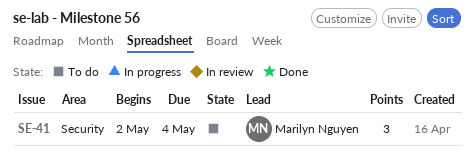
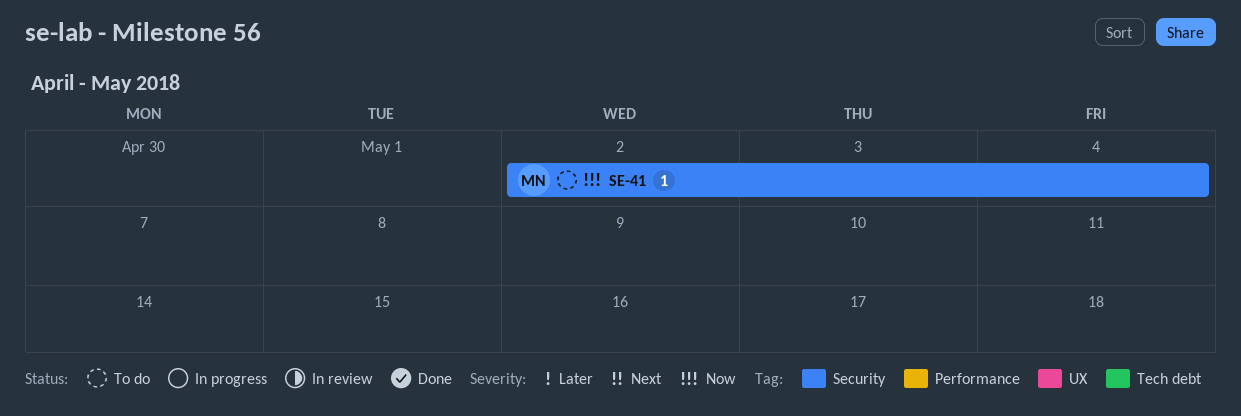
SE-41, estimate: 3 -> 1

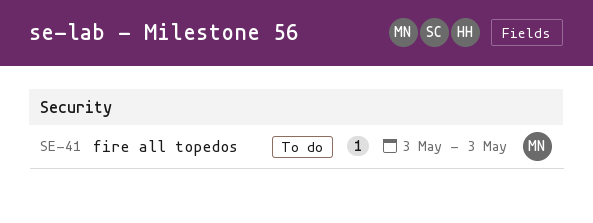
SE-41, start: May 2 -> May 3
SE-41, due: May 4 -> May 3

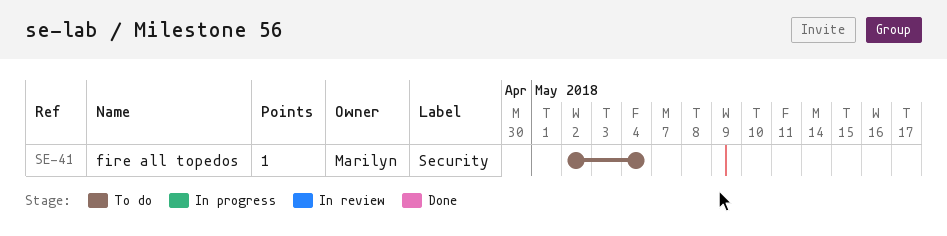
SE-41, start: May 3 -> May 2
SE-41, due: May 3 -> May 4

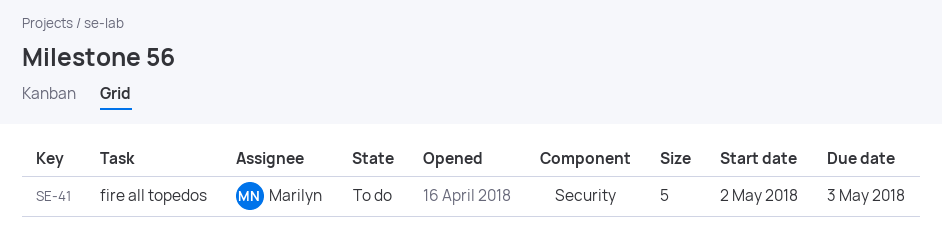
SE-41, estimate: 1 -> 5
SE-41, due: May 4 -> May 3

